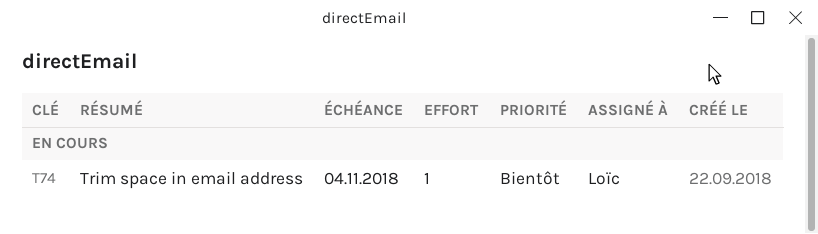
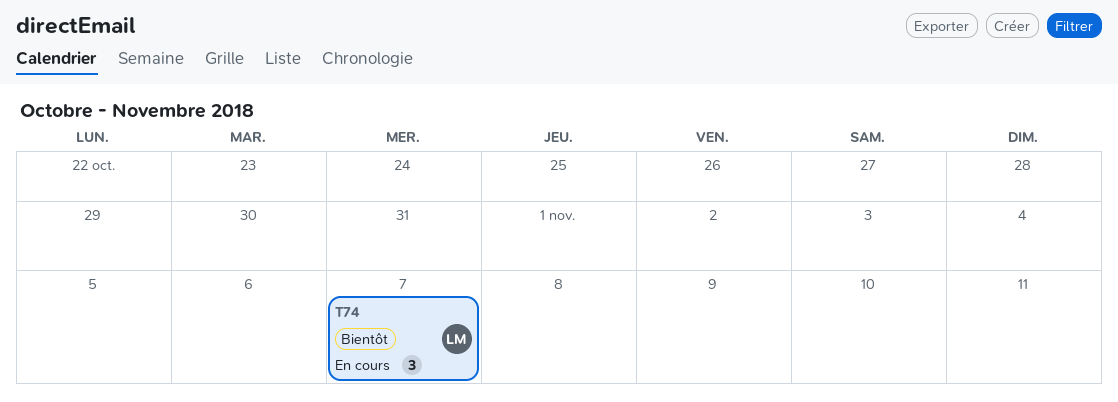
T74, estimate: 1 -> 3
T74, due: Nov 4 -> Nov 7

